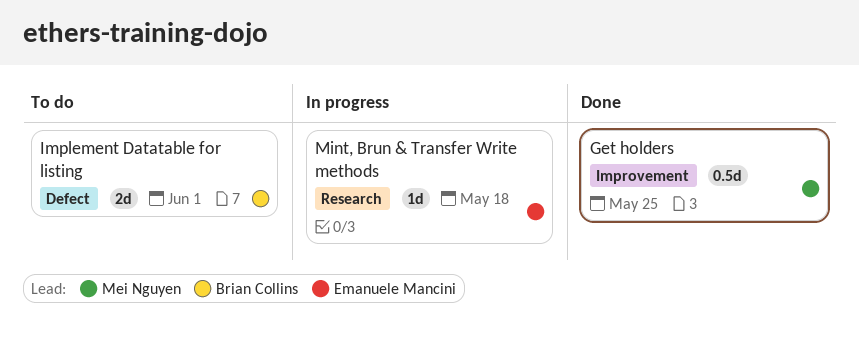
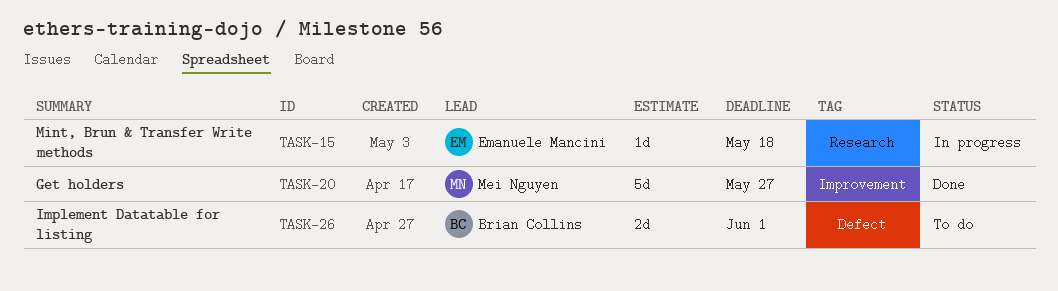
Get holders, estimate: 0.5d -> 5d
Get holders, due: May 25 -> May 27

